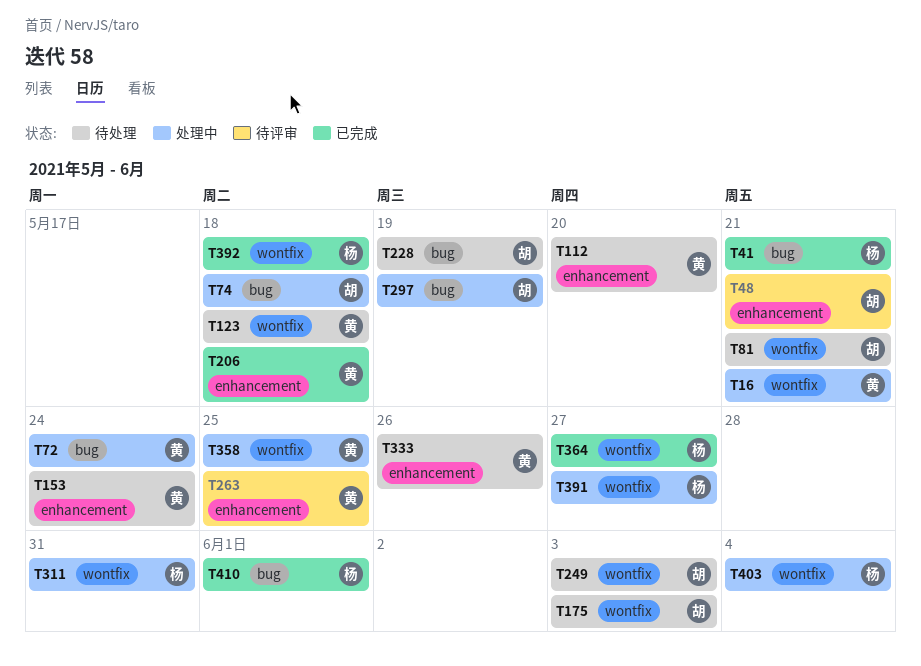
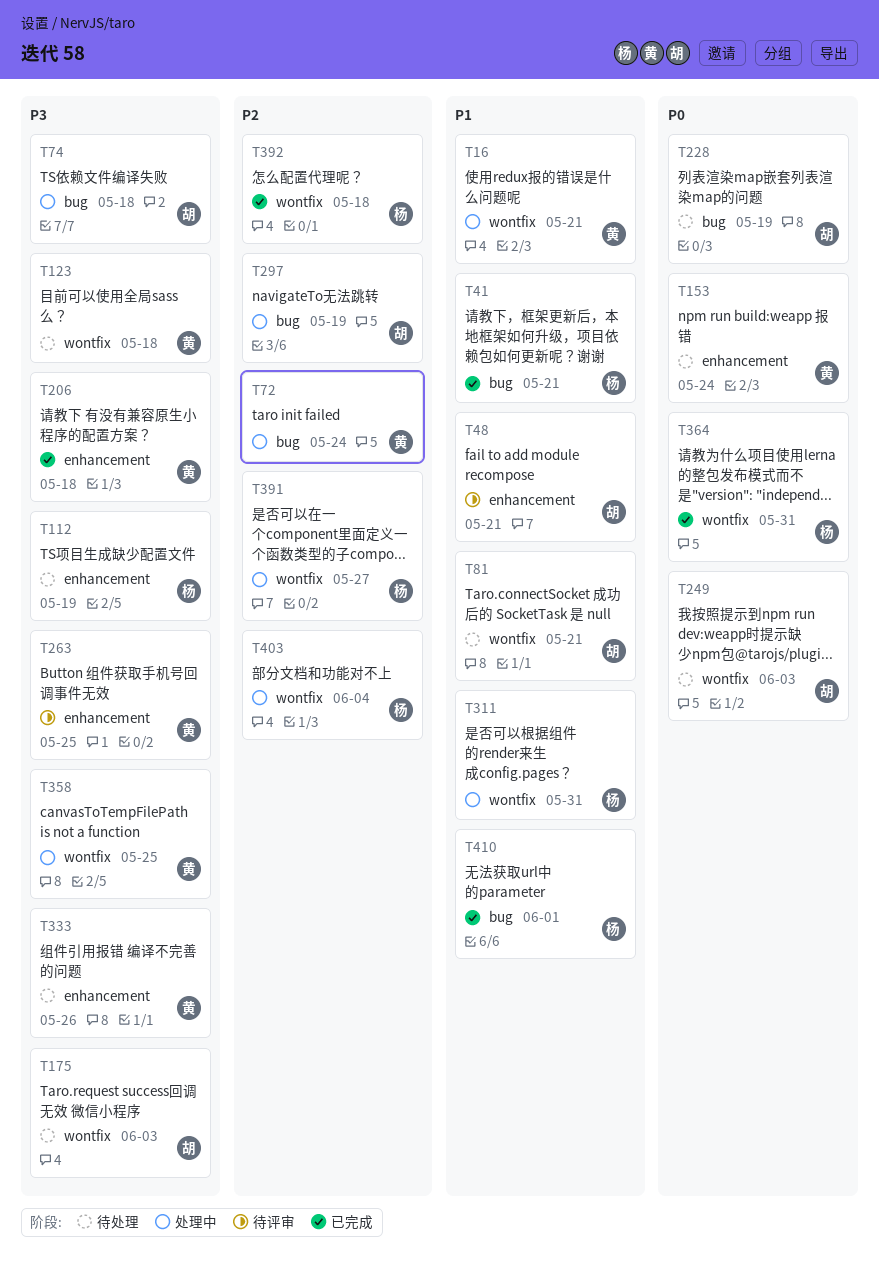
T112, owner: 黄 -> 杨
T112, due: May 20 -> May 19
T364, due: May 27 -> May 31

